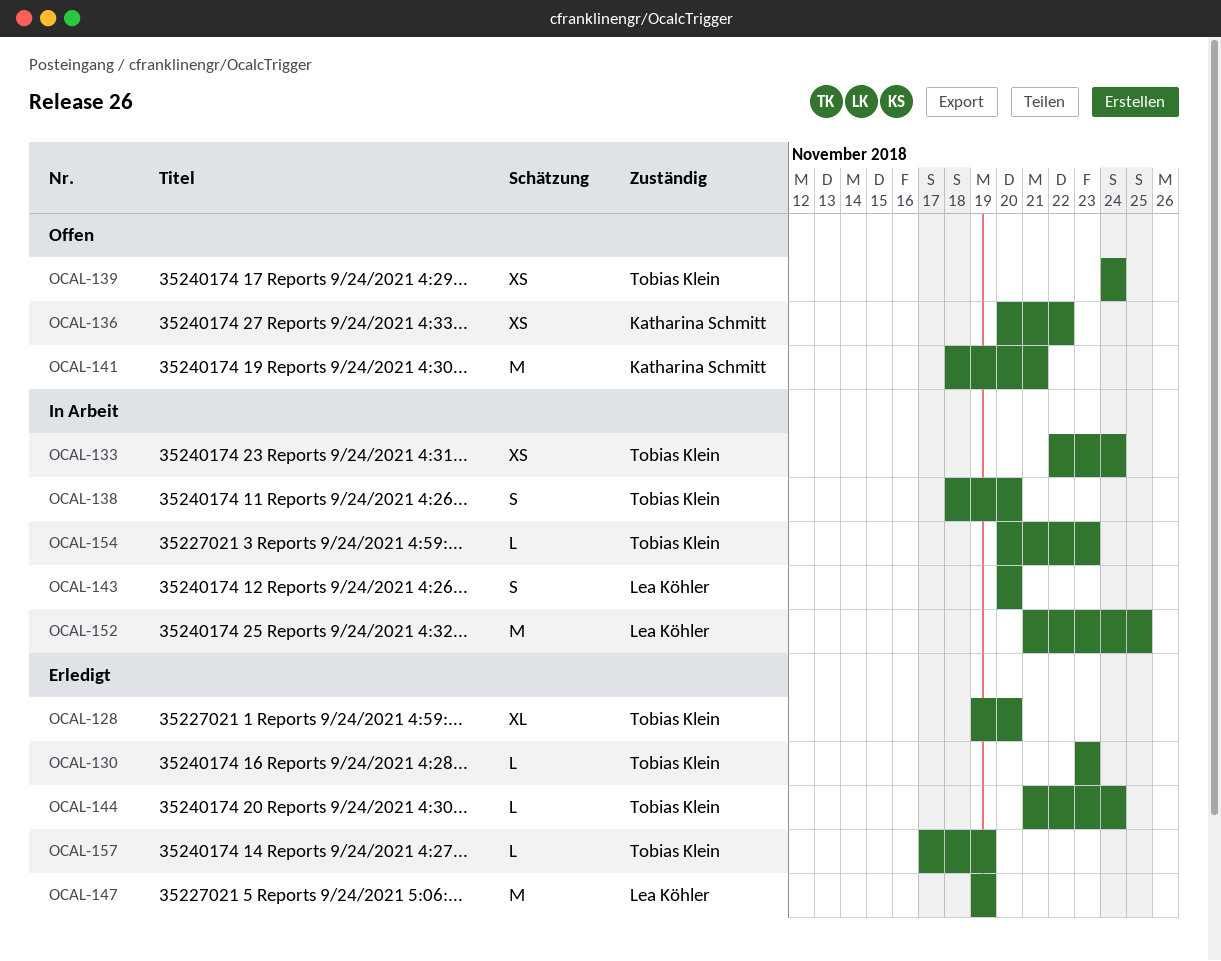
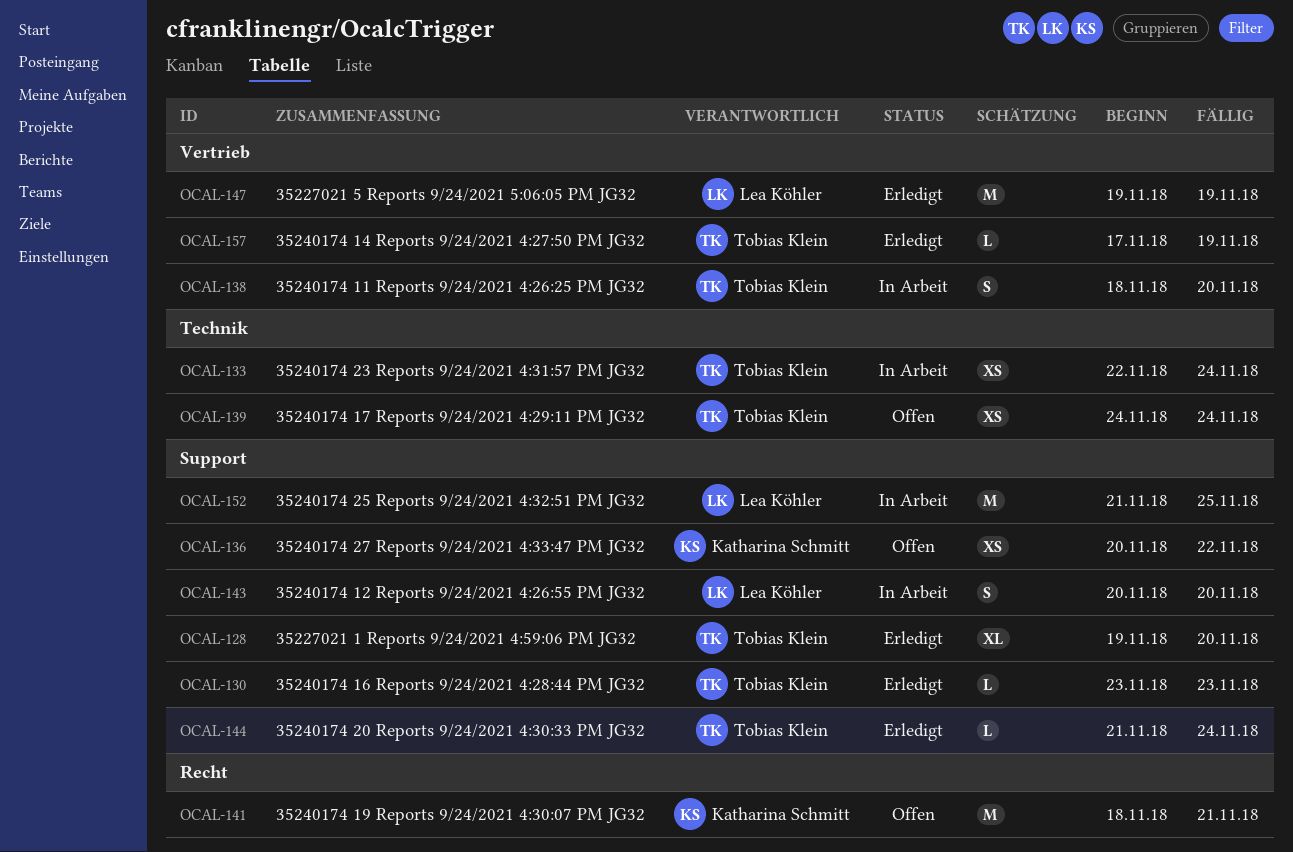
OCAL-154: present -> none

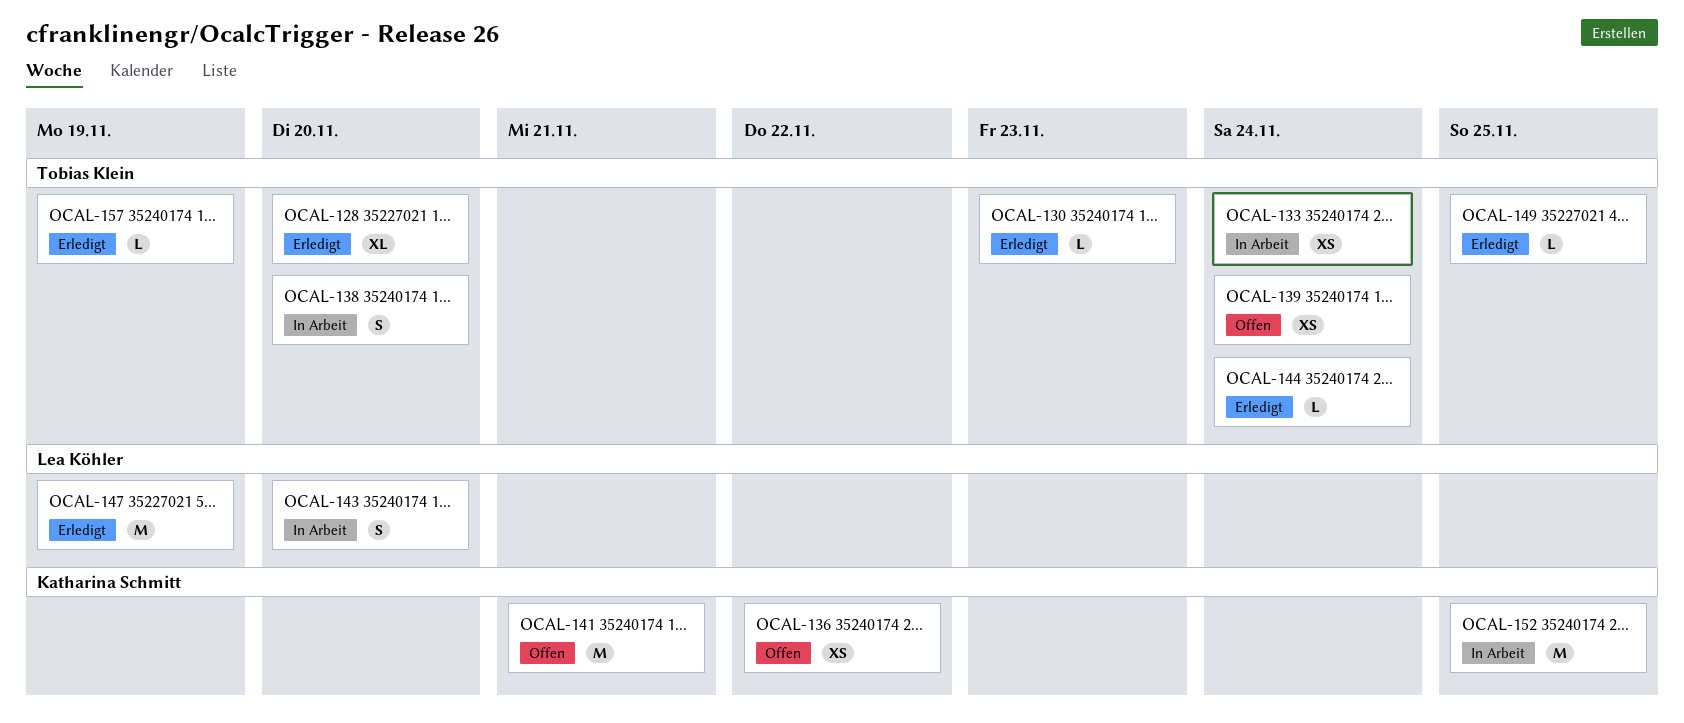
OCAL-149: none -> present
OCAL-152, owner: Lea Köhler -> Katharina Schmitt

